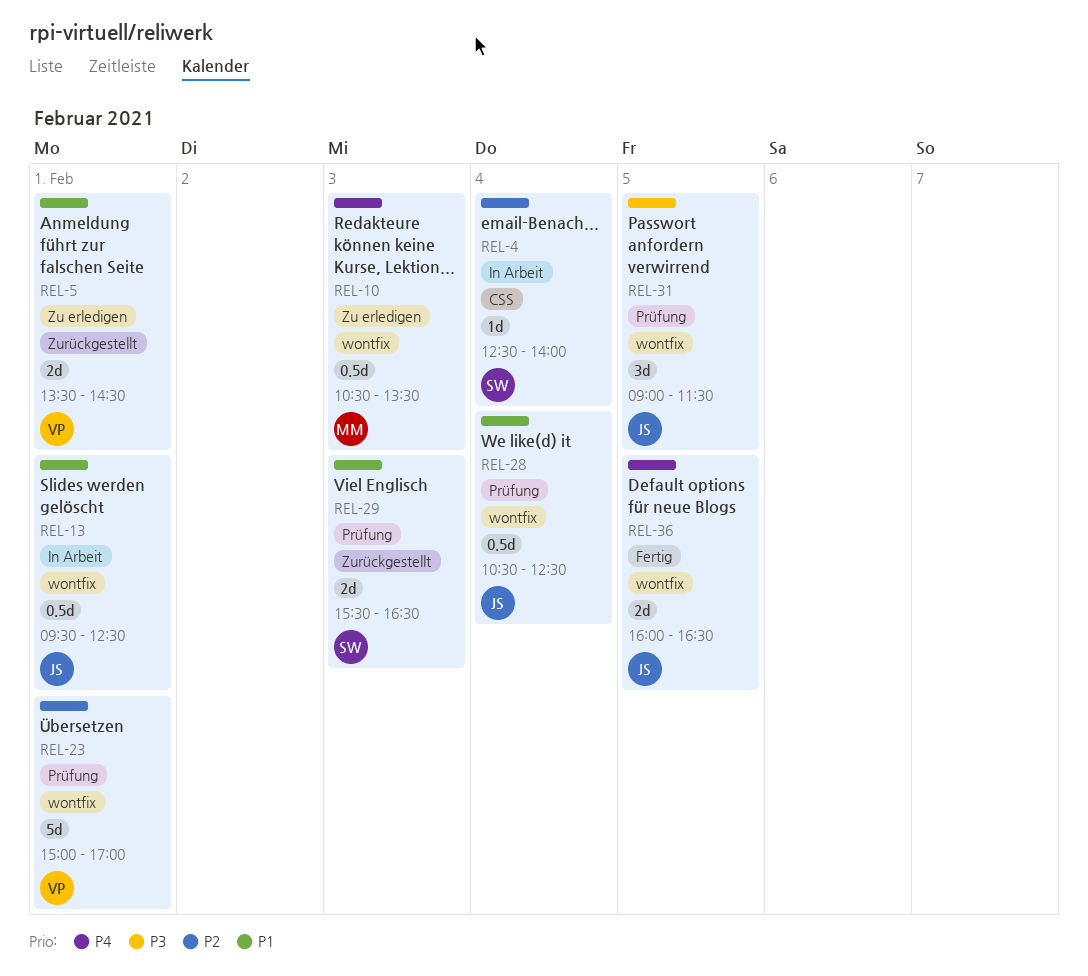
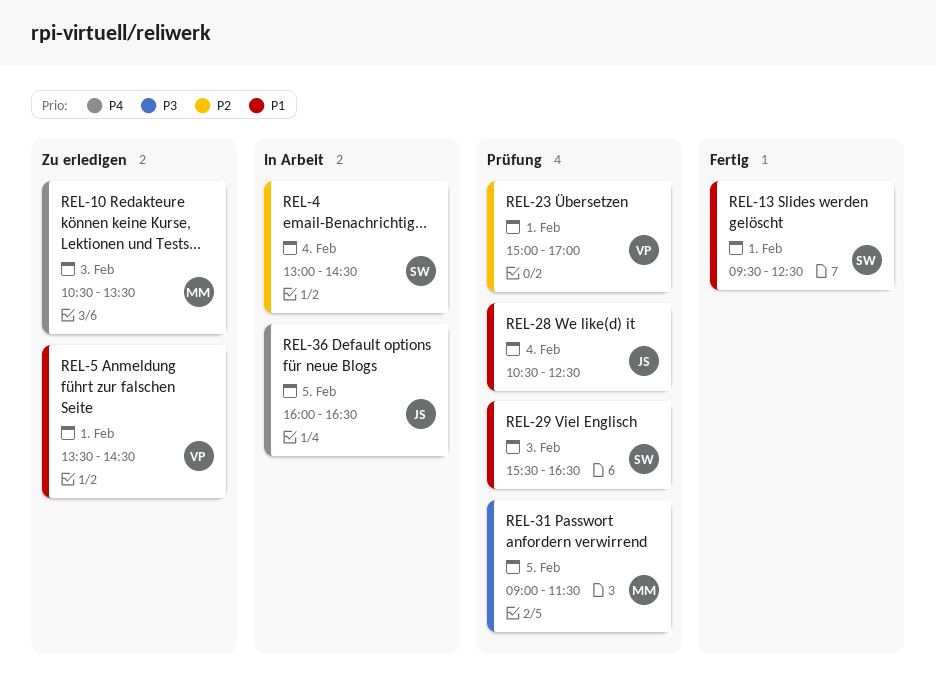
REL-4, begins: 12:30 -> 13:00
REL-4, ends: 14:00 -> 14:30
REL-13, status: In Arbeit -> Fertig
REL-13, owner: JS -> SW
REL-31, owner: JS -> MM
REL-36, status: Fertig -> In Arbeit

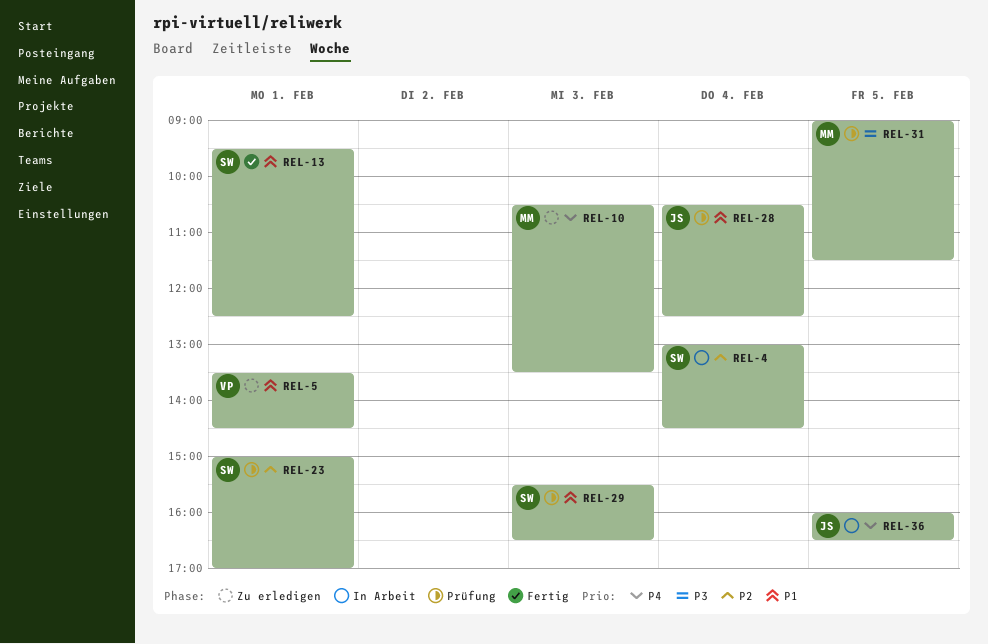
REL-23, owner: VP -> SW

